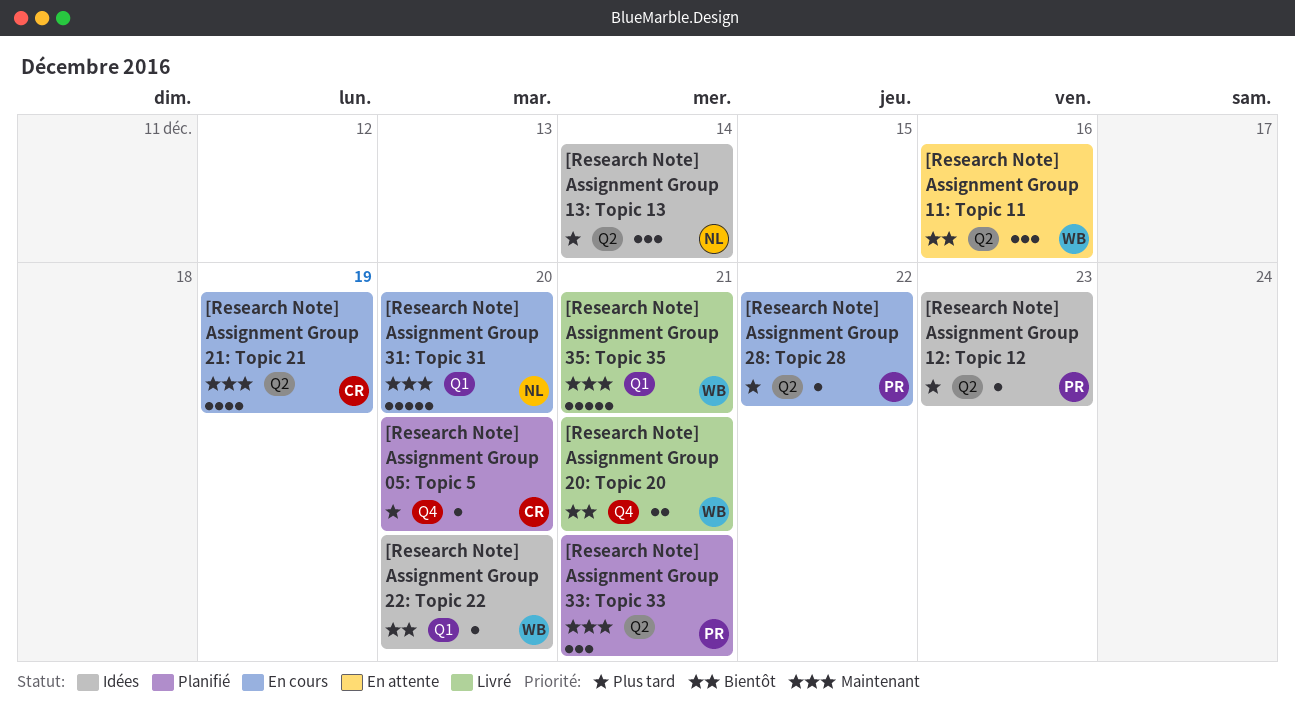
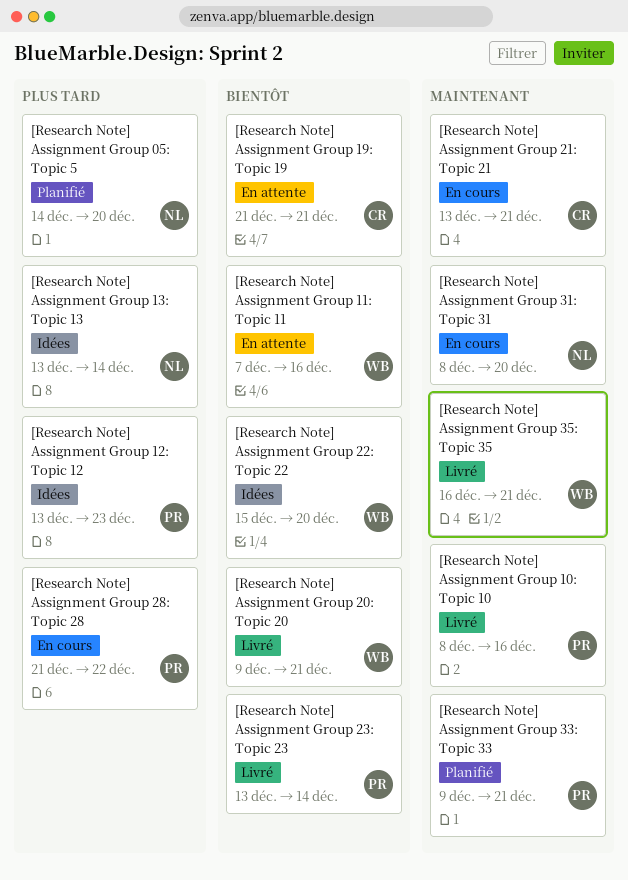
[Research Note] Assignment Group 05: Topic 5, owner: CR -> NL
[Research Note] Assignment Group 10: Topic 10: none -> present
[Research Note] Assignment Group 19: Topic 19: none -> present
[Research Note] Assignment Group 21: Topic 21, due: Dec 19 -> Dec 21
[Research Note] Assignment Group 23: Topic 23: none -> present

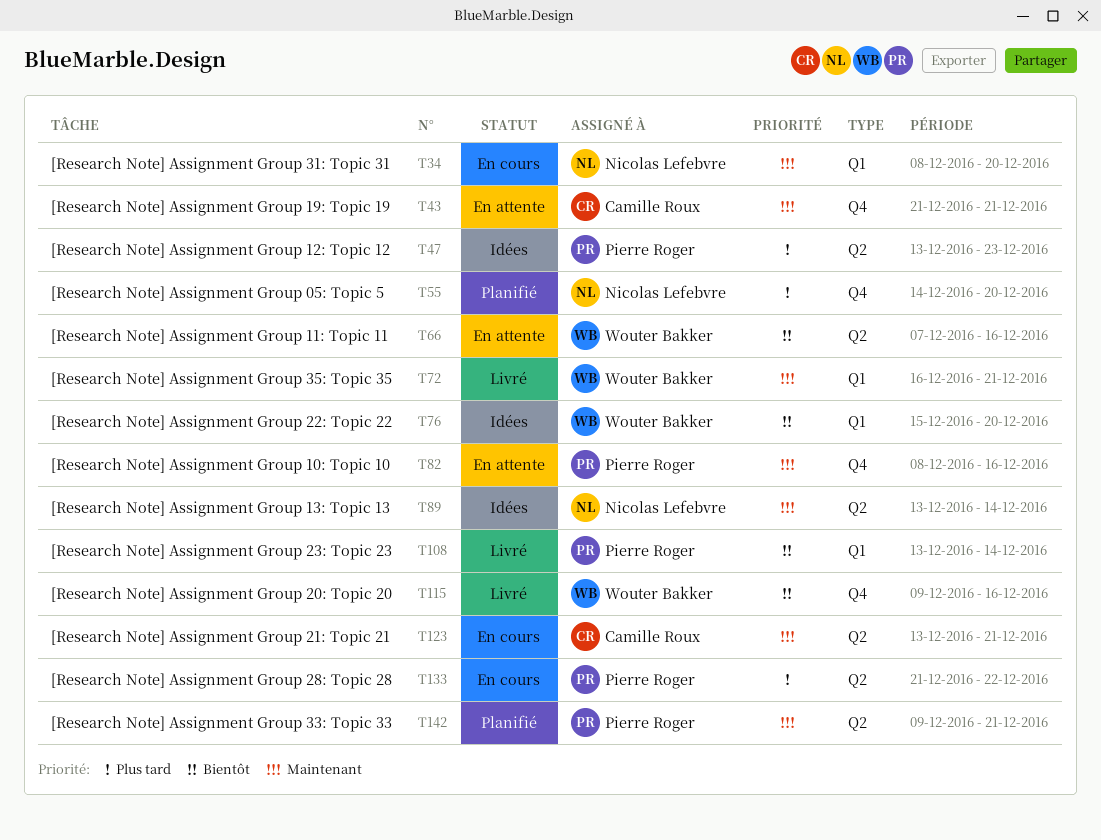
[Research Note] Assignment Group 10: Topic 10, status: Livré -> En attente
[Research Note] Assignment Group 13: Topic 13, priority: Plus tard -> Maintenant
[Research Note] Assignment Group 19: Topic 19, priority: Bientôt -> Maintenant
[Research Note] Assignment Group 20: Topic 20, due: Dec 21 -> Dec 16

